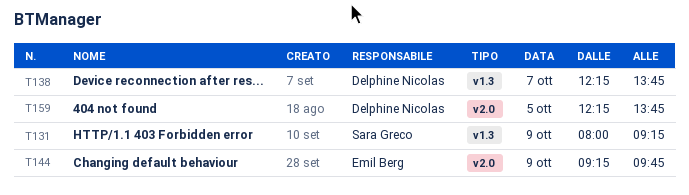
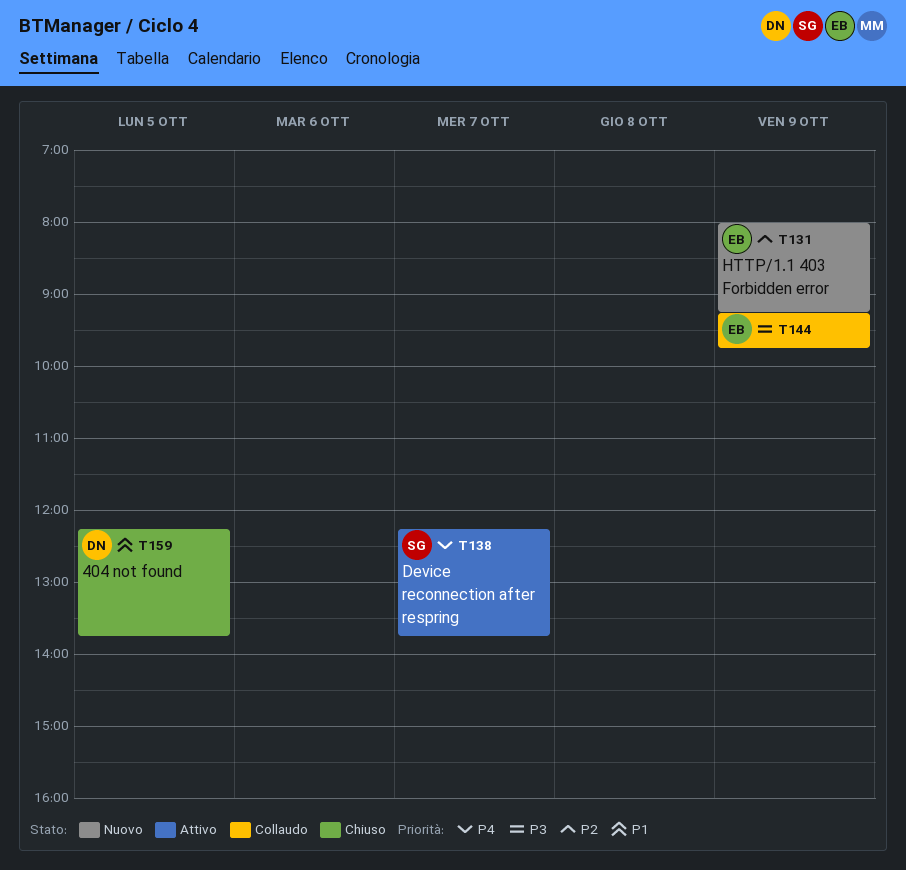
T131, owner: Sara Greco -> Emil Berg
T138, owner: Delphine Nicolas -> Sara Greco

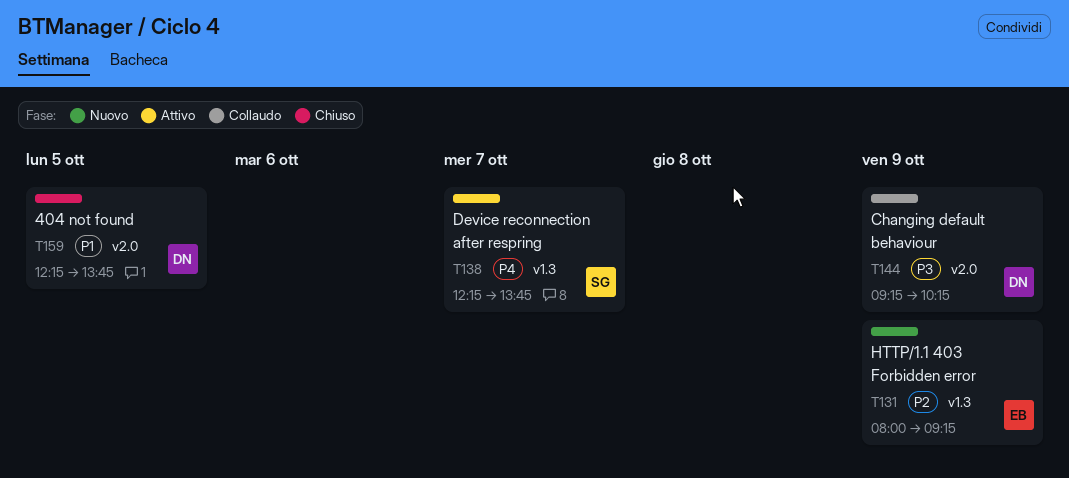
T144, owner: EB -> DN
T144, ends: 09:45 -> 10:15

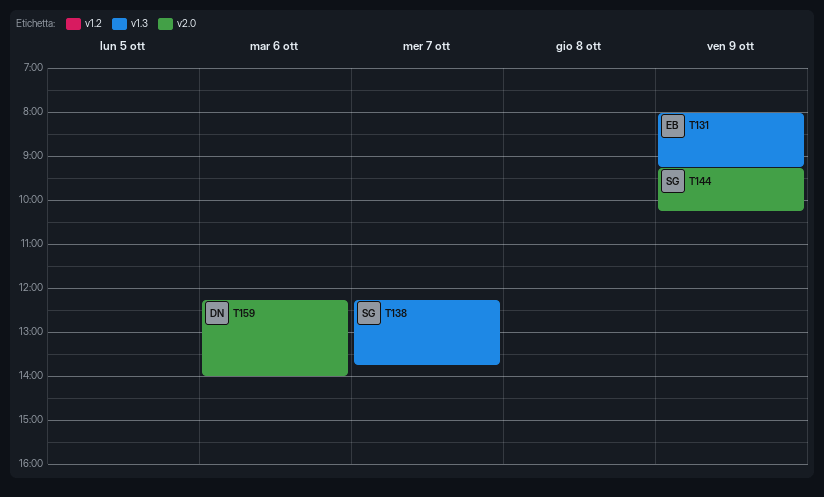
T144, owner: DN -> SG
T159, day: Oct 5 -> Oct 6
T159, ends: 13:45 -> 14:00

